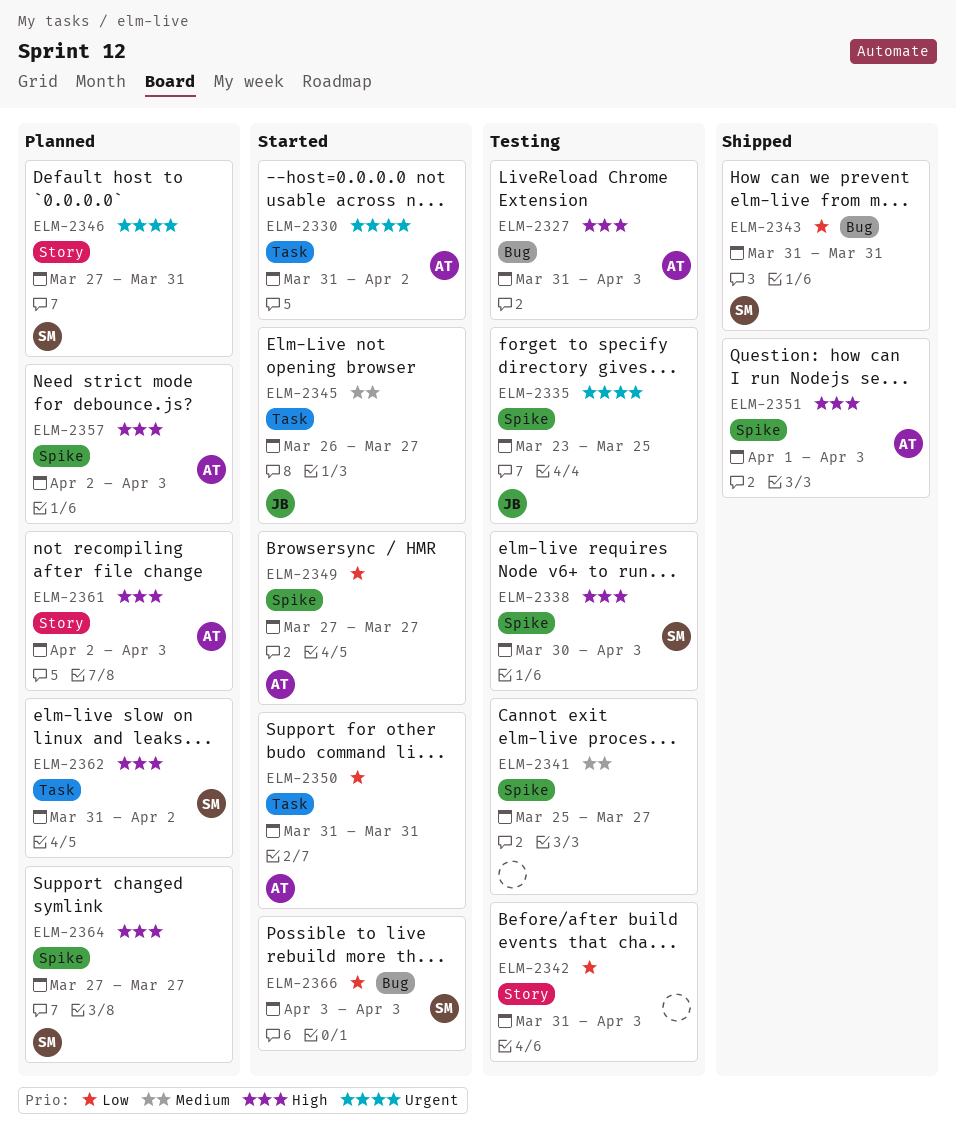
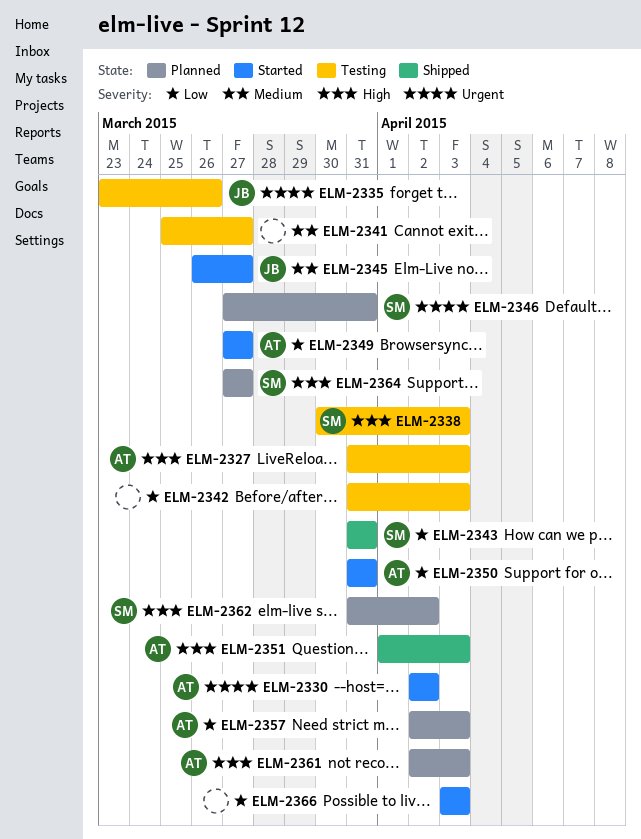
ELM-2330, start: Mar 31 -> Apr 2
ELM-2335, due: Mar 25 -> Mar 26
ELM-2357, priority: High -> Low
ELM-2366, owner: SM -> none

